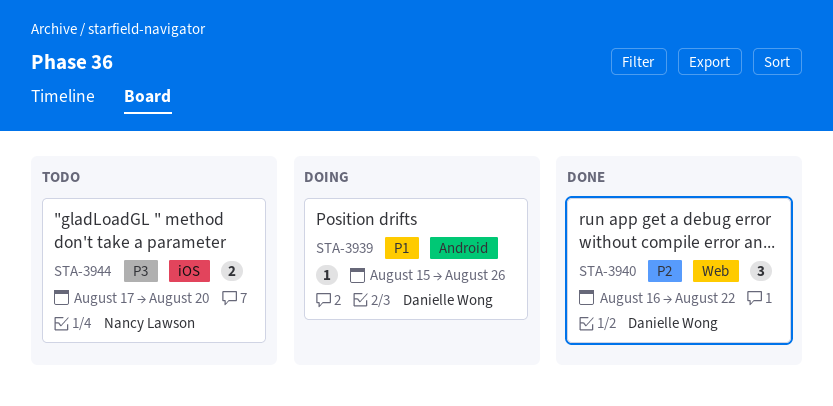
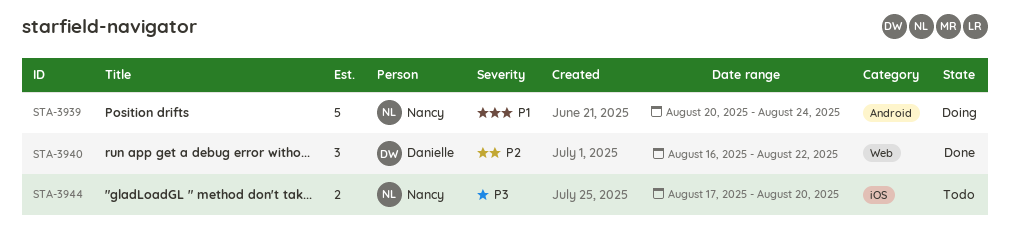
STA-3939, owner: Danielle Wong -> Nancy Lawson
STA-3939, estimate: 1 -> 5
STA-3939, start: Aug 15 -> Aug 20
STA-3939, due: Aug 26 -> Aug 24

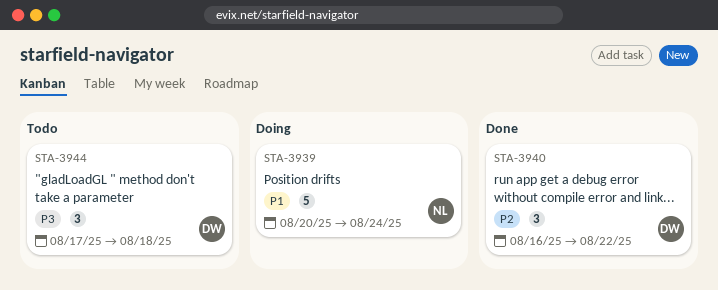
STA-3944, owner: Nancy -> Danielle
STA-3944, estimate: 2 -> 3
STA-3944, due: Aug 20 -> Aug 18

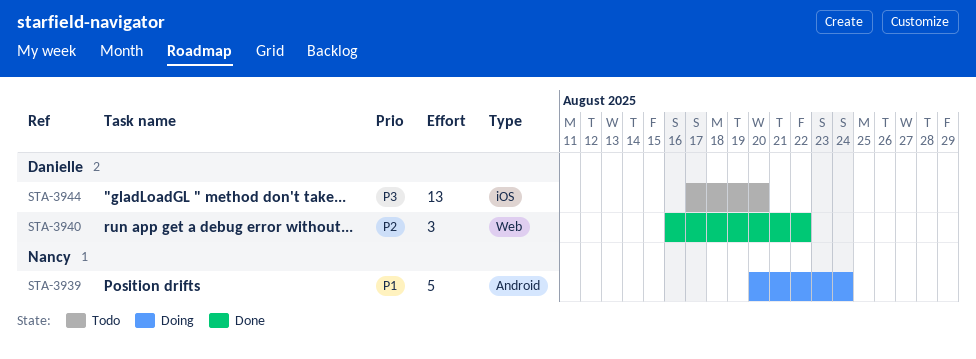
STA-3944, estimate: 3 -> 13
STA-3944, due: Aug 18 -> Aug 20

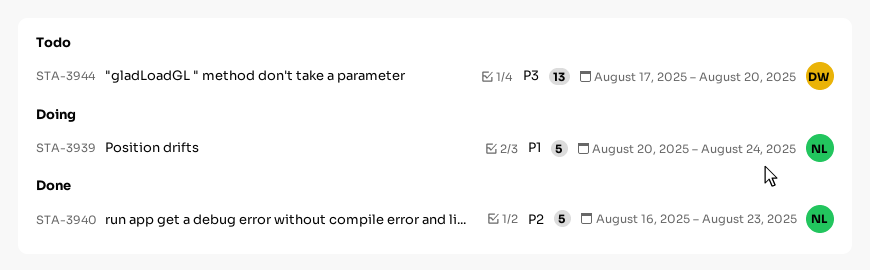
STA-3940, owner: Danielle -> Nancy
STA-3940, estimate: 3 -> 5
STA-3940, due: Aug 22 -> Aug 23

